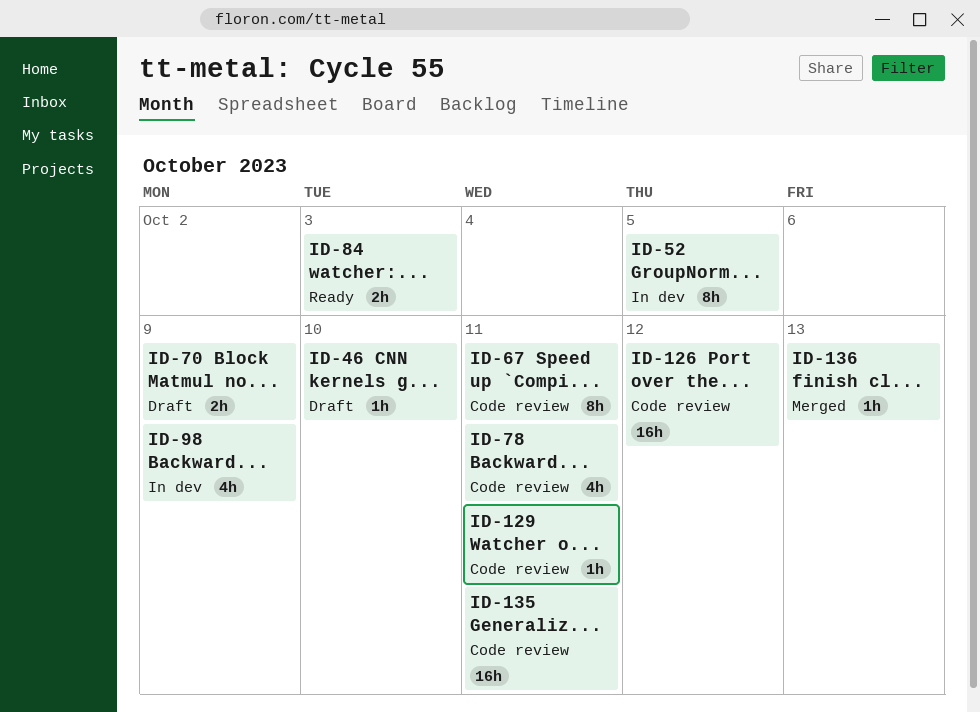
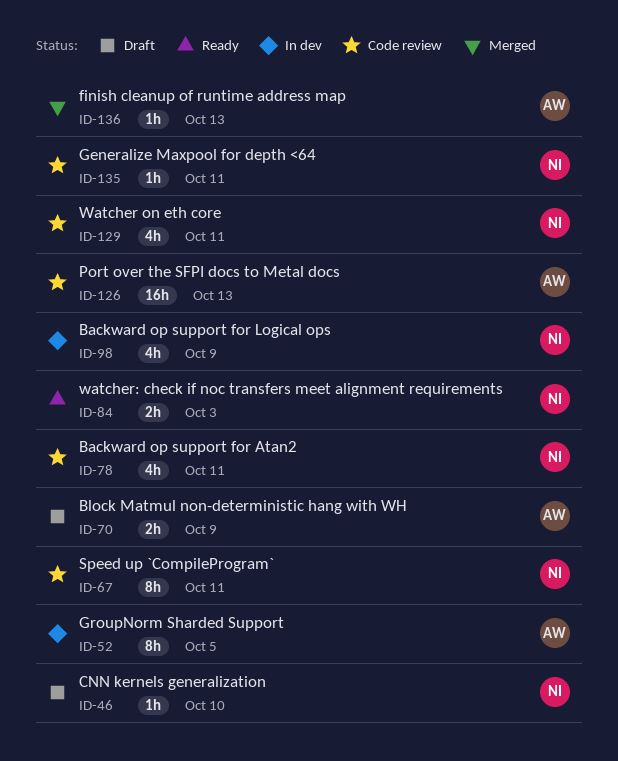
ID-126, due: Oct 12 -> Oct 13
ID-129, estimate: 1h -> 4h
ID-135, estimate: 16h -> 1h

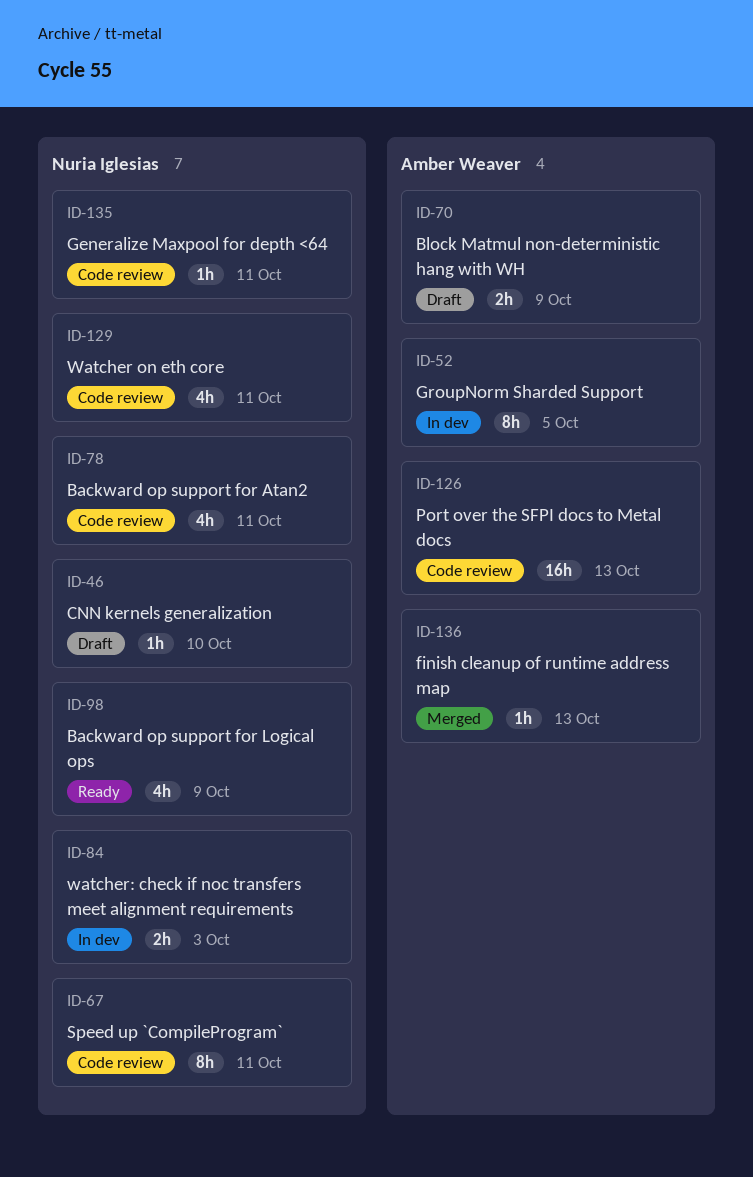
ID-84, status: Ready -> In dev
ID-98, status: In dev -> Ready

